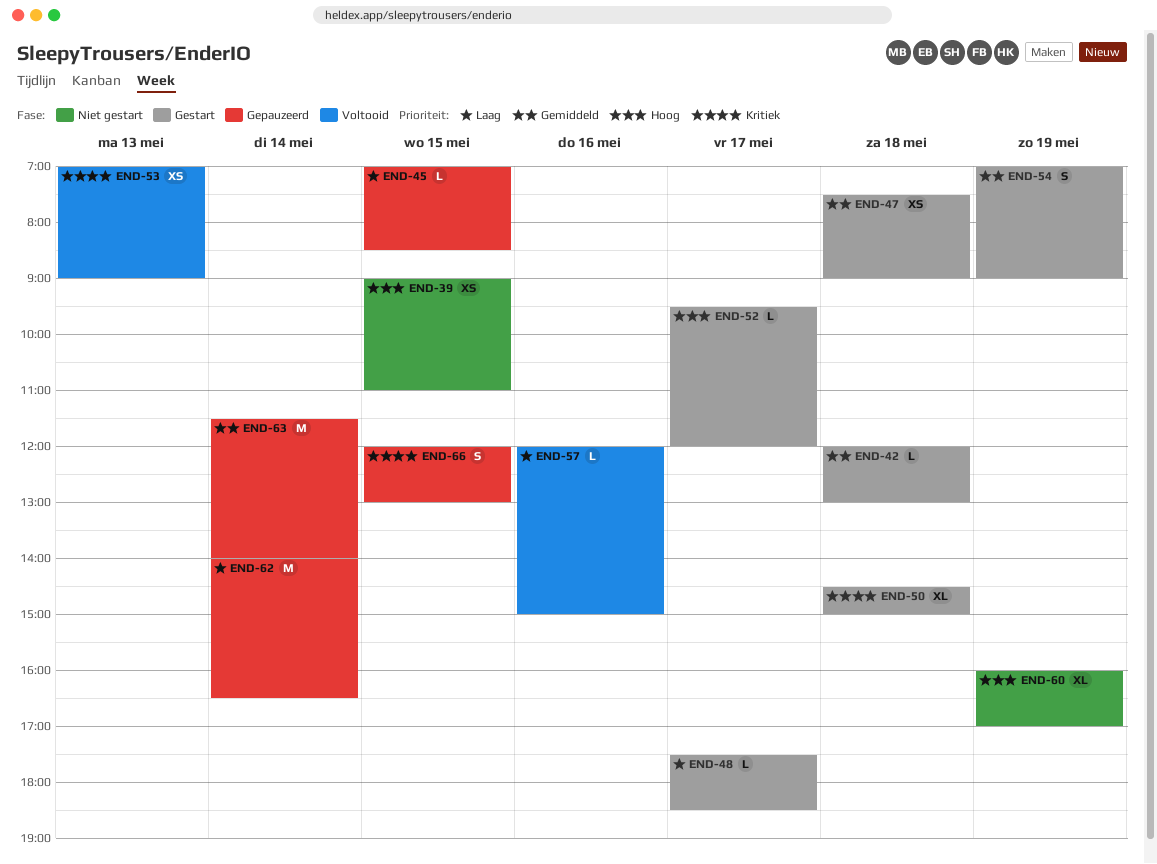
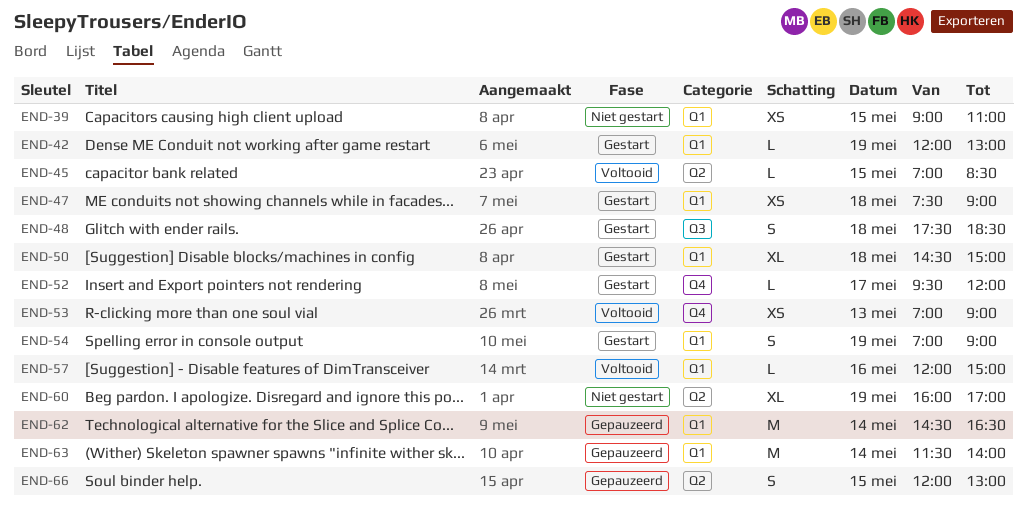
END-42, day: May 18 -> May 19
END-45, status: Gepauzeerd -> Voltooid
END-48, estimate: L -> S
END-48, day: May 17 -> May 18
END-62, begins: 14:00 -> 14:30

